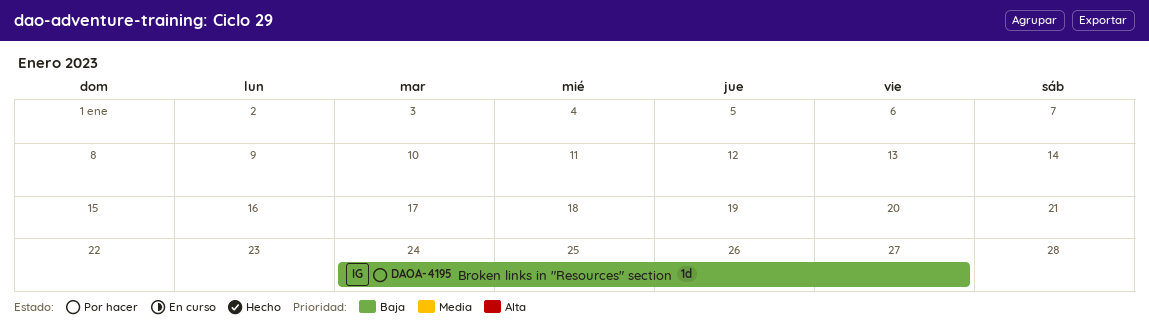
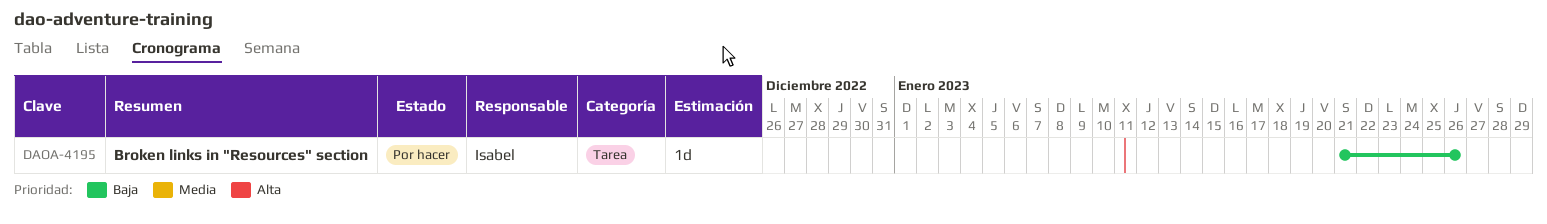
DAOA-4195, start: Jan 24 -> Jan 21
DAOA-4195, due: Jan 27 -> Jan 26

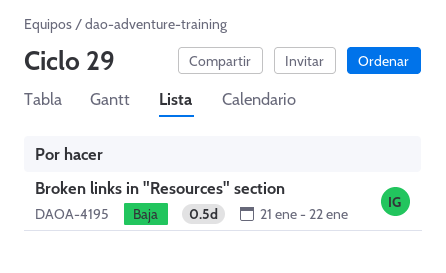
DAOA-4195, estimate: 1d -> 0.5d
DAOA-4195, due: Jan 26 -> Jan 22

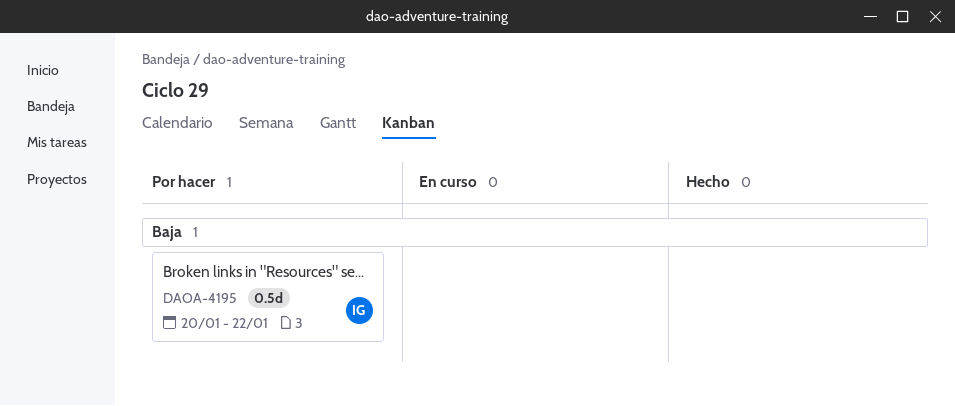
DAOA-4195, start: Jan 21 -> Jan 20

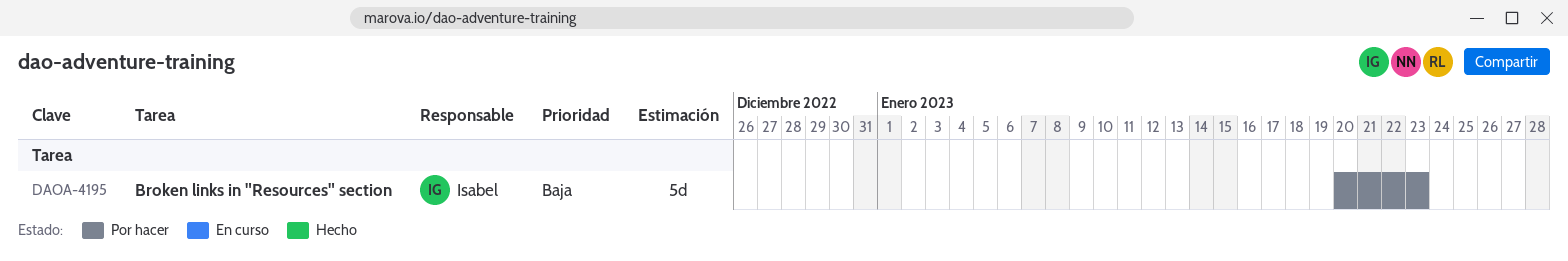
DAOA-4195, estimate: 0.5d -> 5d
DAOA-4195, due: Jan 22 -> Jan 23

